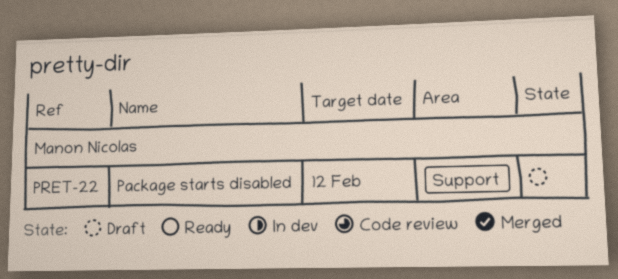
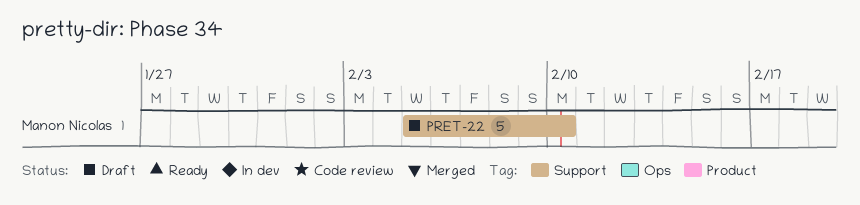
PRET-22, due: Feb 12 -> Feb 10

